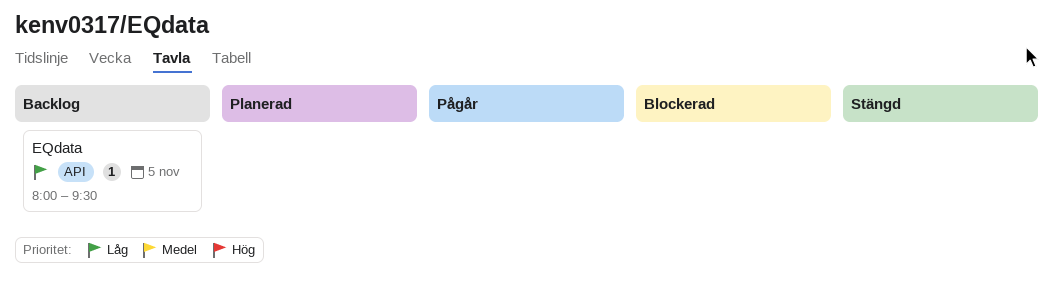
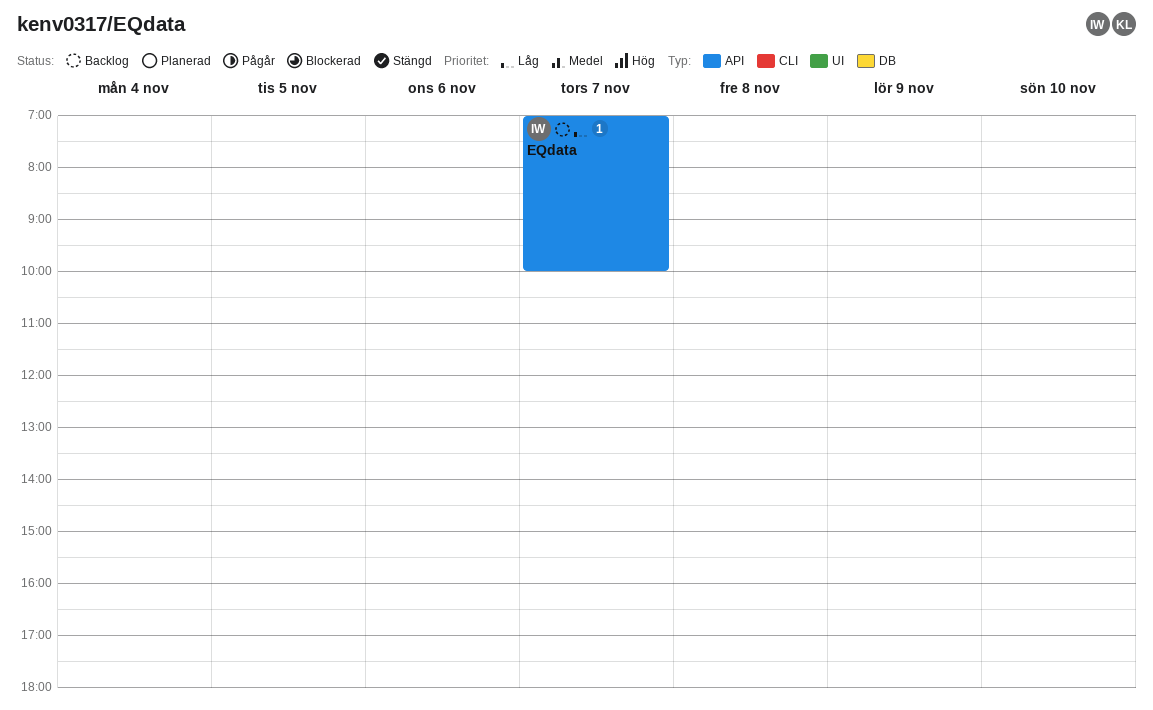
EQdata, day: Nov 5 -> Nov 7
EQdata, begins: 08:00 -> 07:00
EQdata, ends: 09:30 -> 10:00

